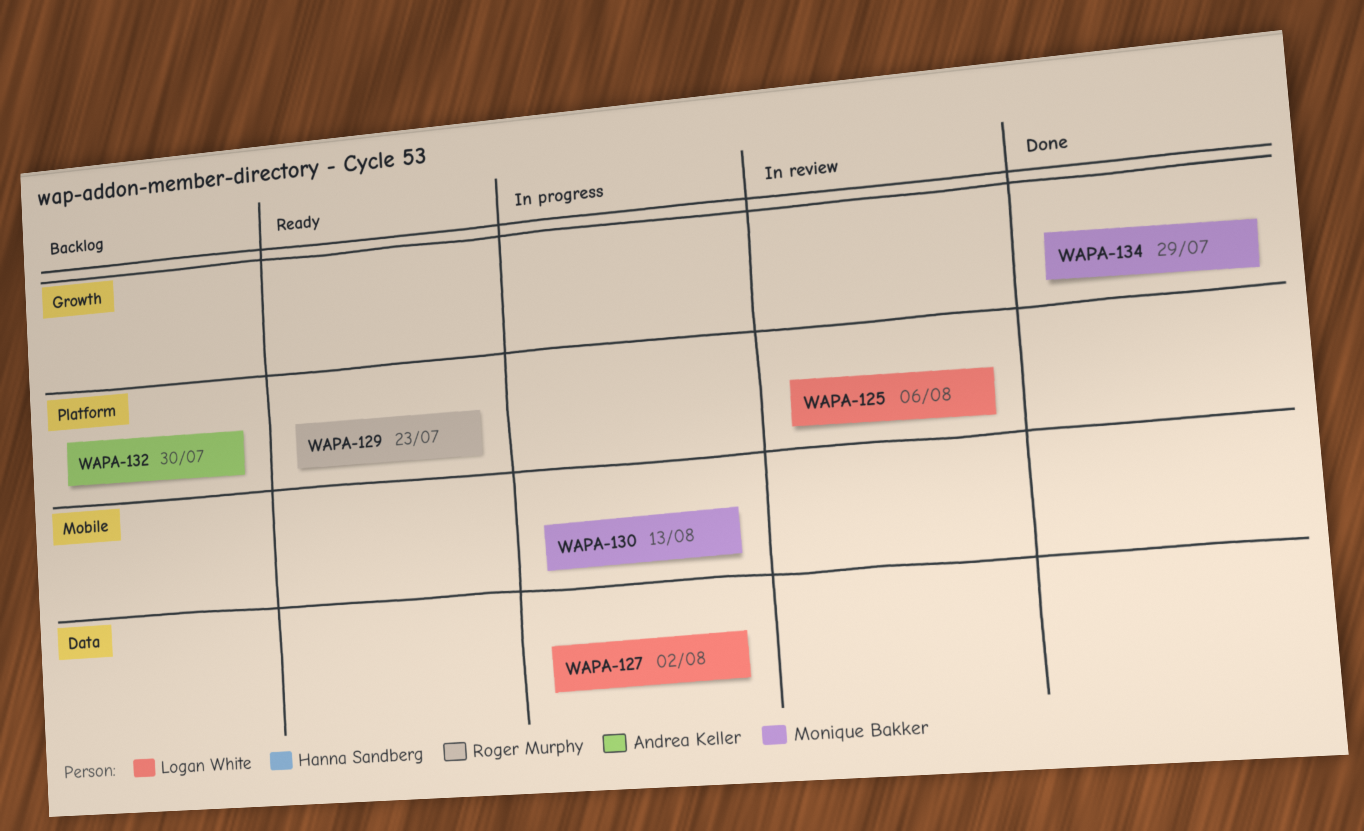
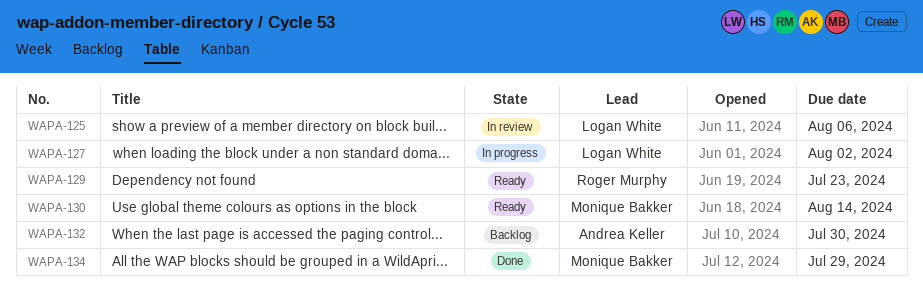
WAPA-130, status: In progress -> Ready
WAPA-130, due: Aug 13 -> Aug 14

